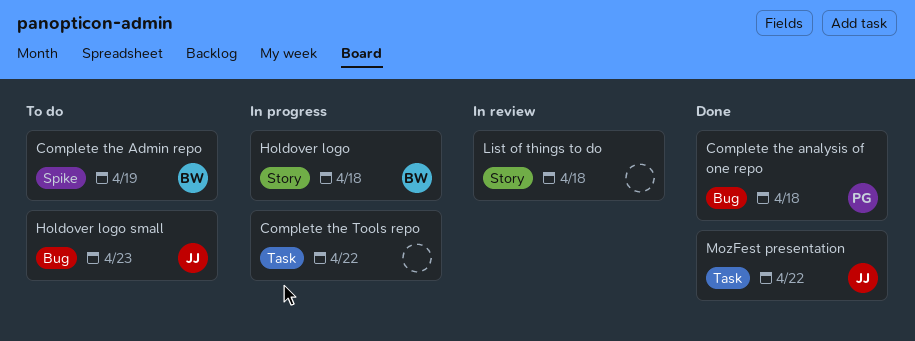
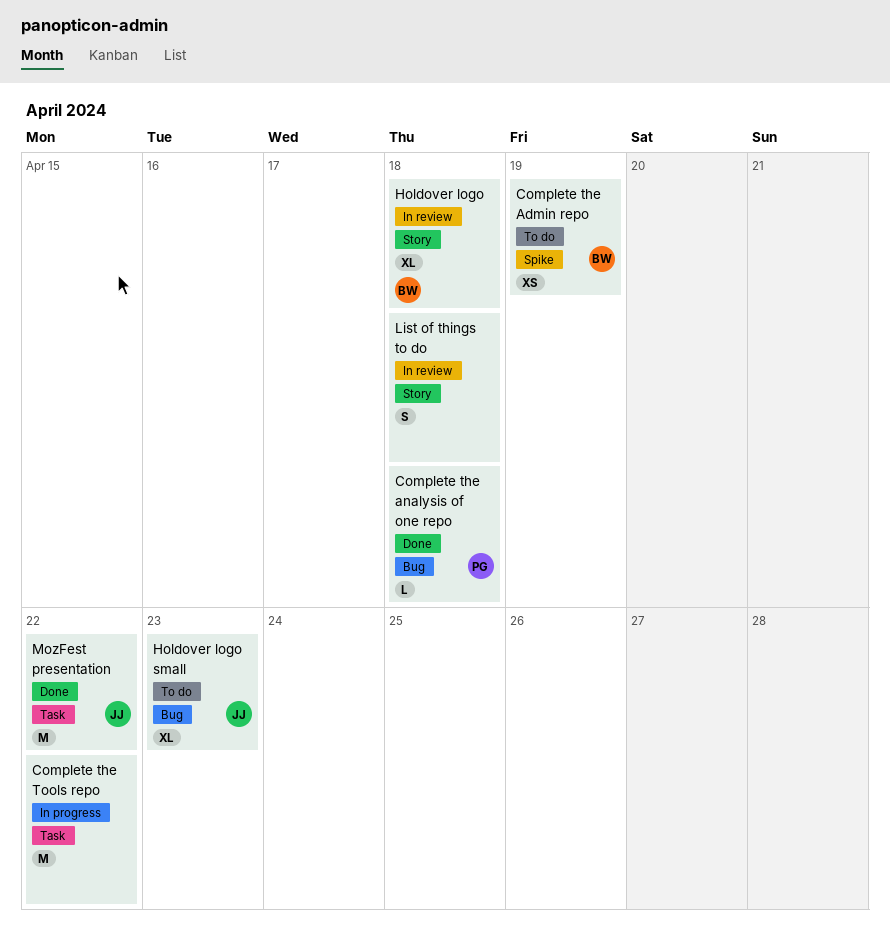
Holdover logo, status: In progress -> In review

